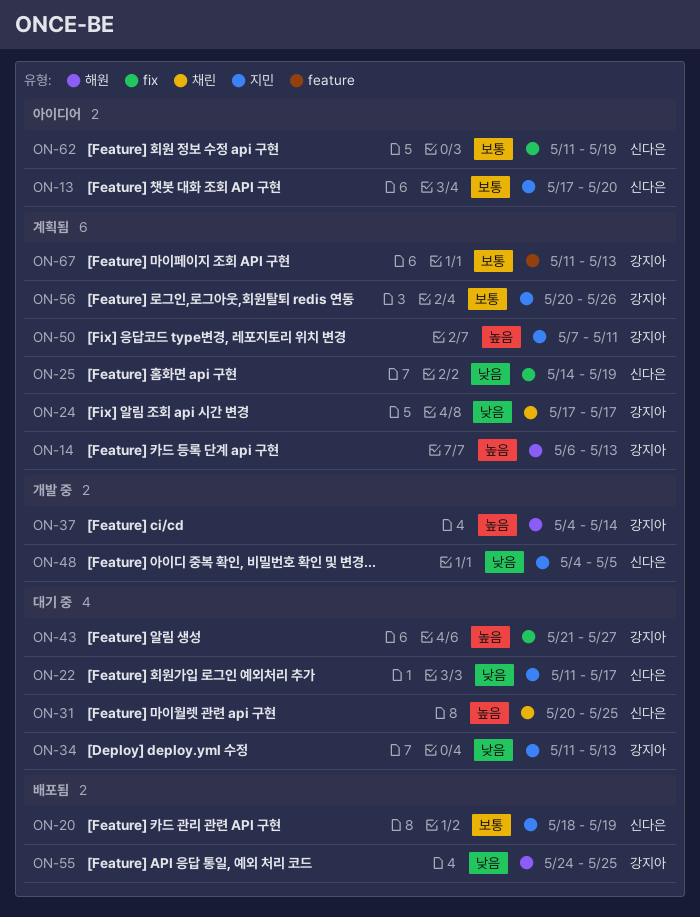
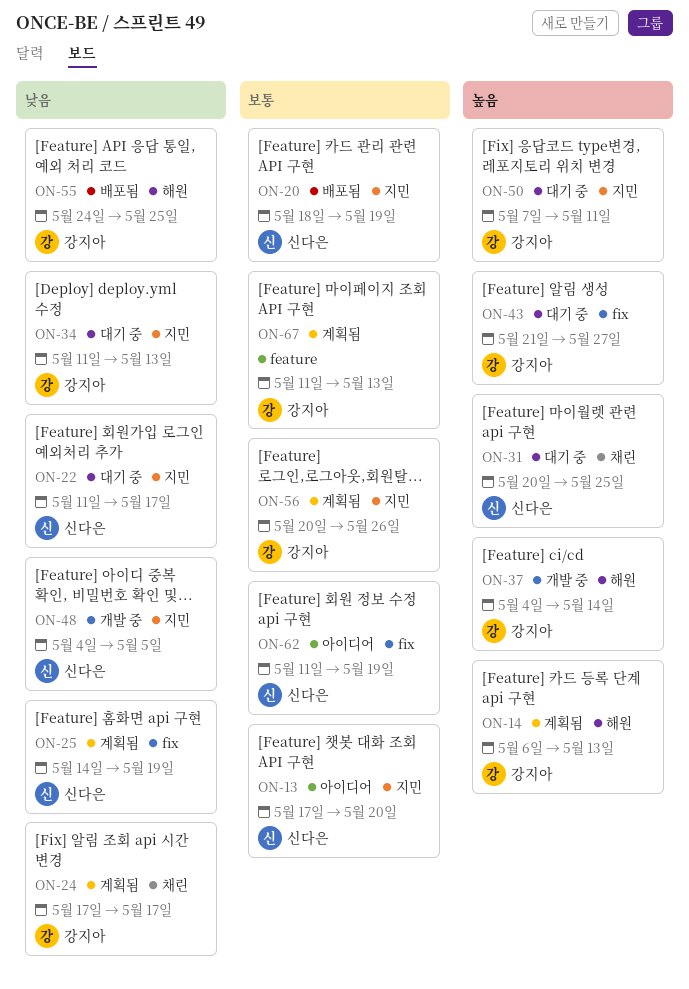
ON-50, status: 계획됨 -> 대기 중

